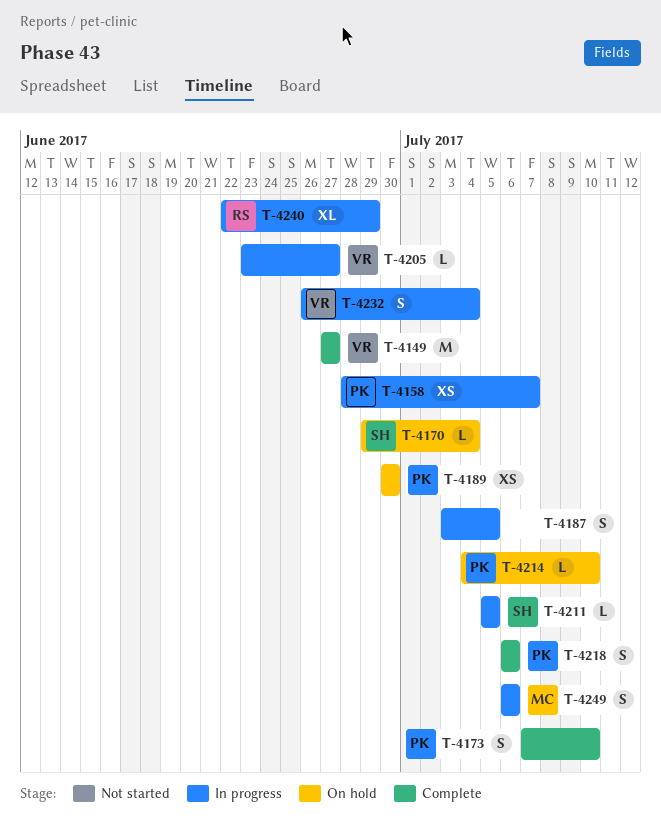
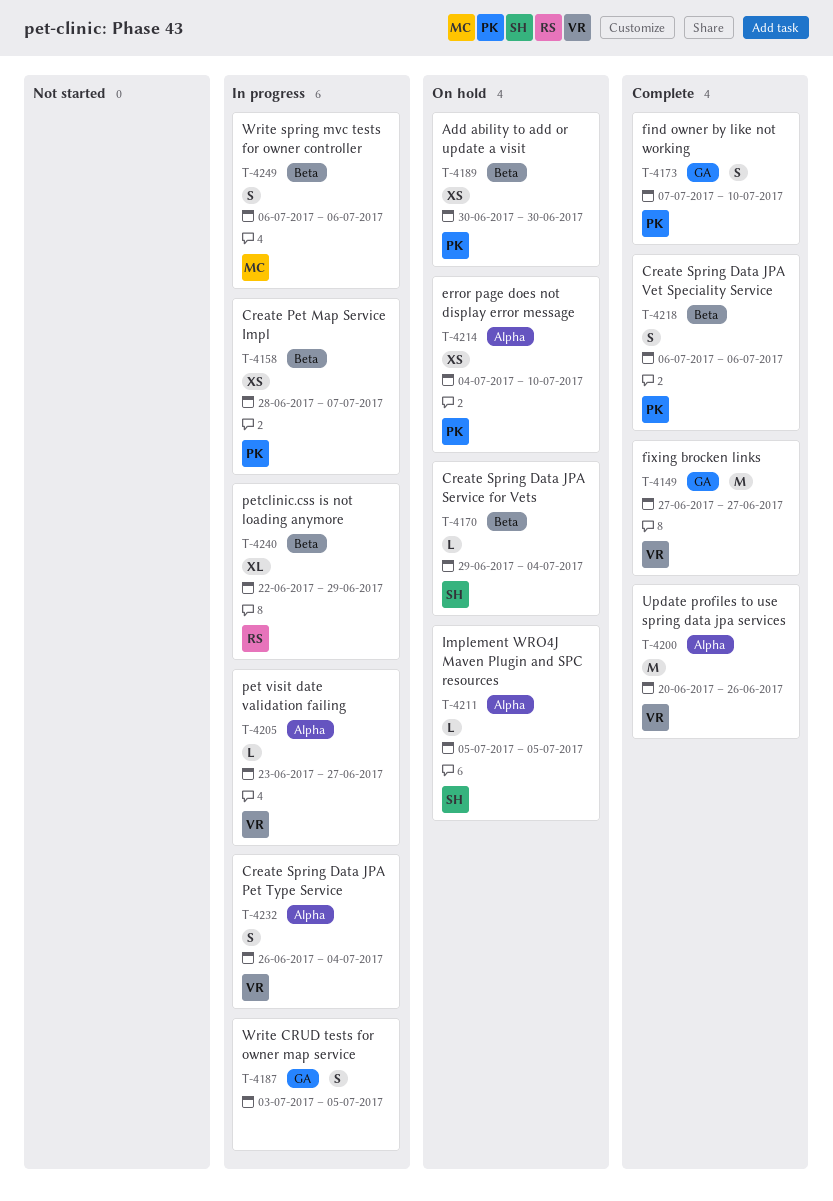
T-4200: none -> present
T-4211, status: In progress -> On hold
T-4214, estimate: L -> XS

